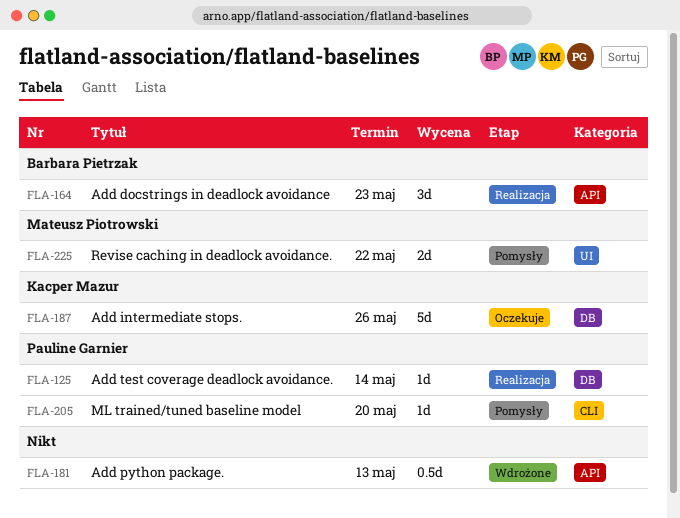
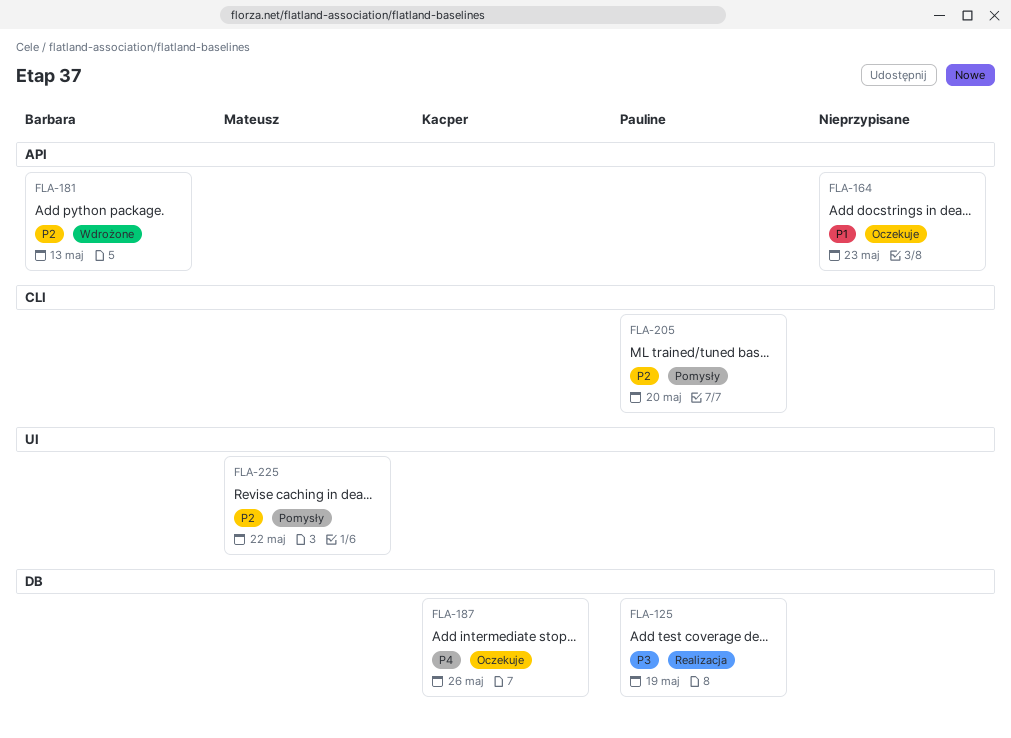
FLA-125, due: May 14 -> May 19
FLA-164, status: Realizacja -> Oczekuje
FLA-164, owner: Barbara Pietrzak -> none
FLA-181, owner: none -> Barbara Pietrzak

